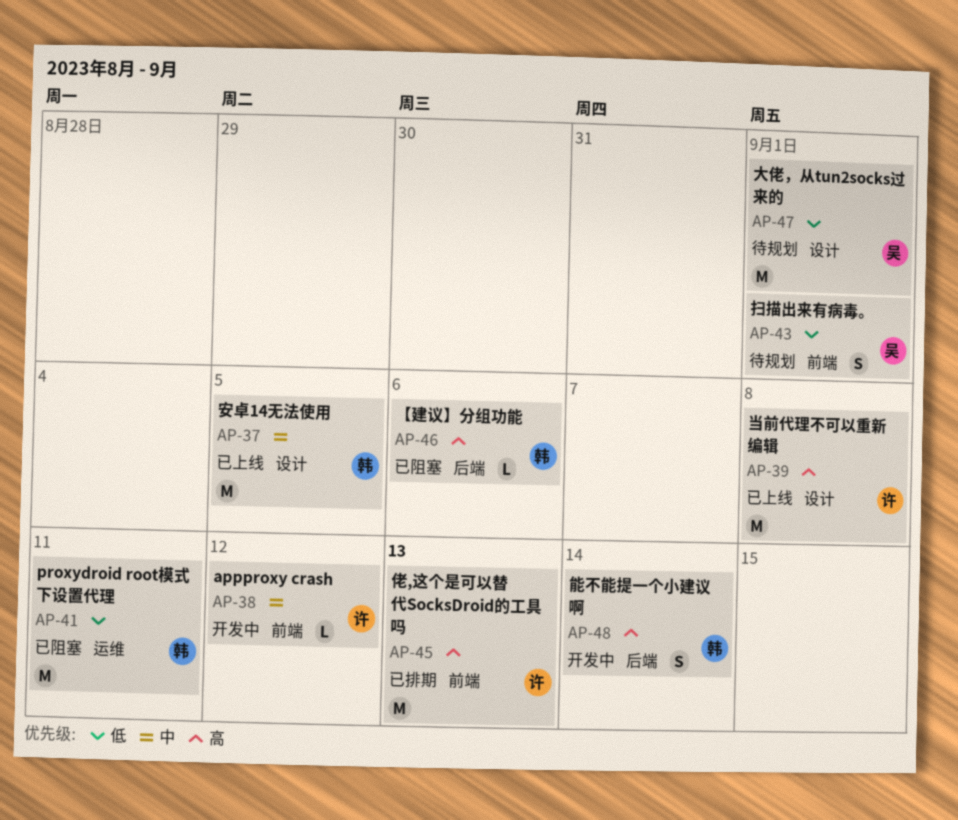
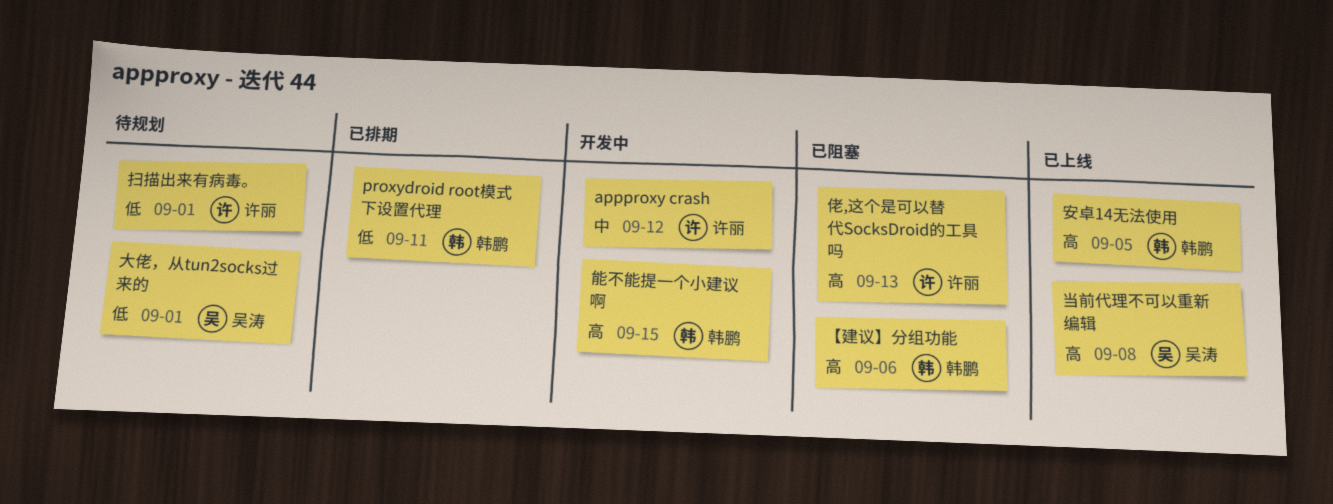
proxydroid root模式下设置代理, status: 已阻塞 -> 已排期
佬,这个是可以替代SocksDroid的工具吗, status: 已排期 -> 已阻塞
安卓14无法使用, priority: 中 -> 高
当前代理不可以重新编辑, owner: 许丽 -> 吴涛
扫描出来有病毒。, owner: 吴涛 -> 许丽
能不能提一个小建议啊, due: Sep 14 -> Sep 15

